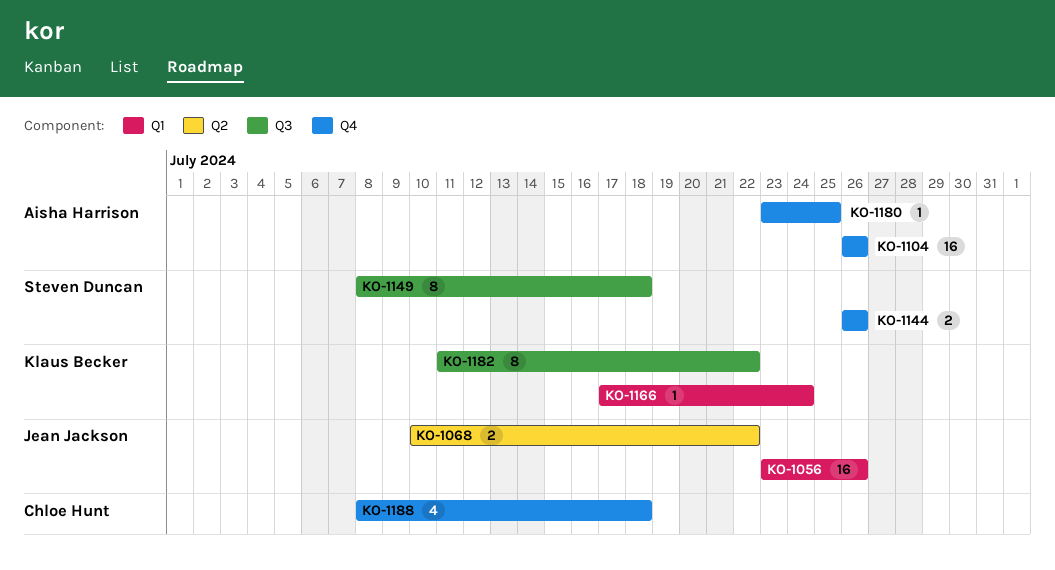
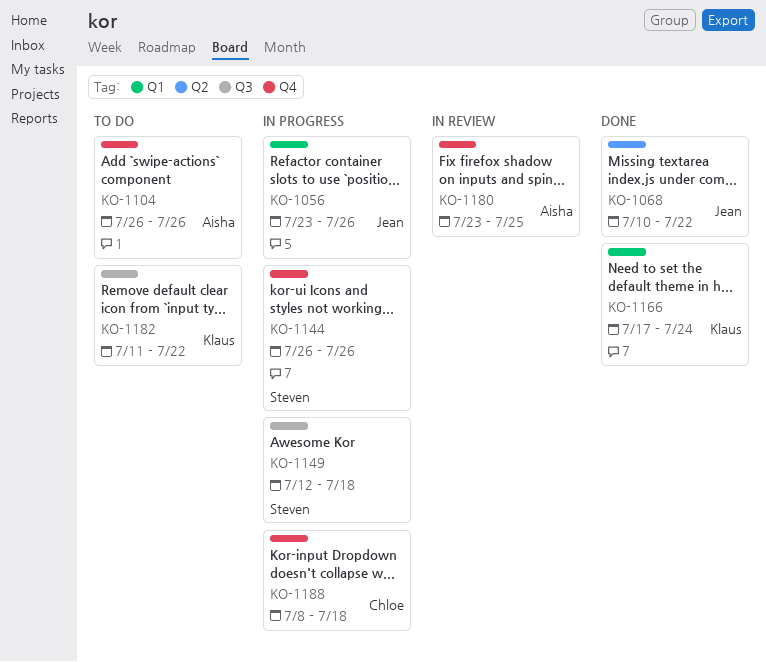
KO-1149, start: Jul 8 -> Jul 12

